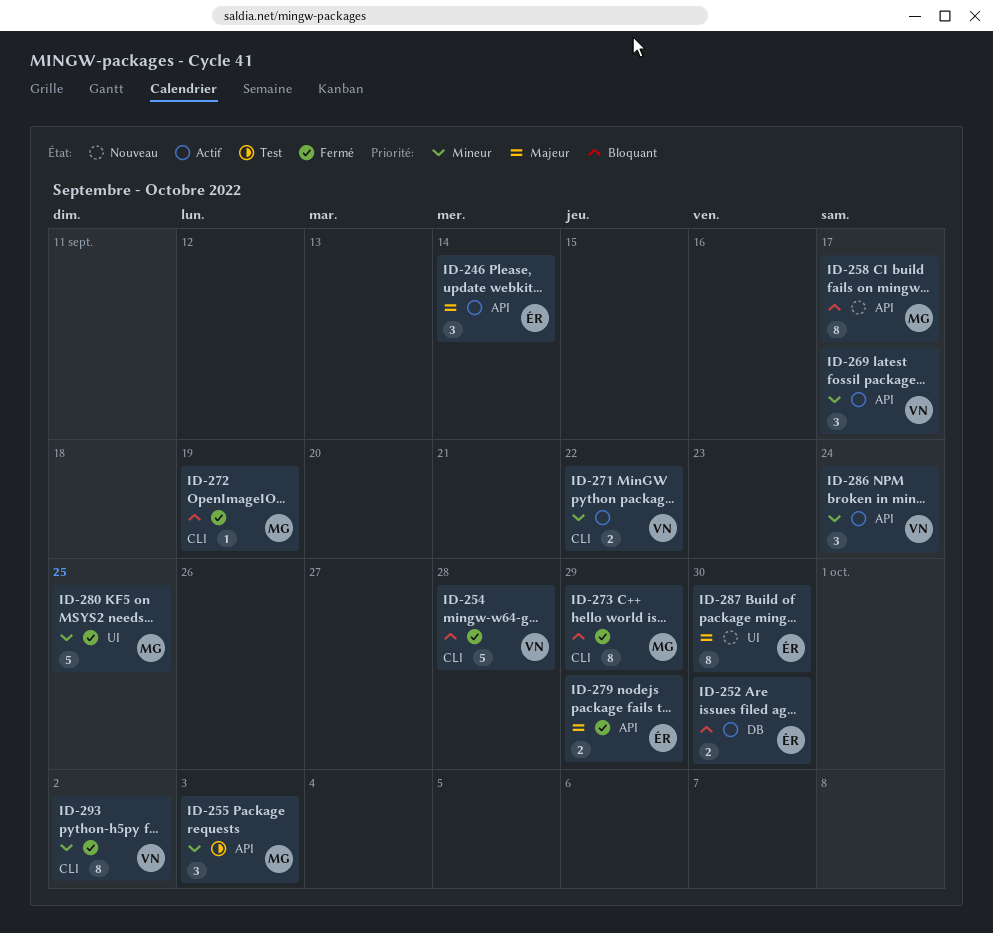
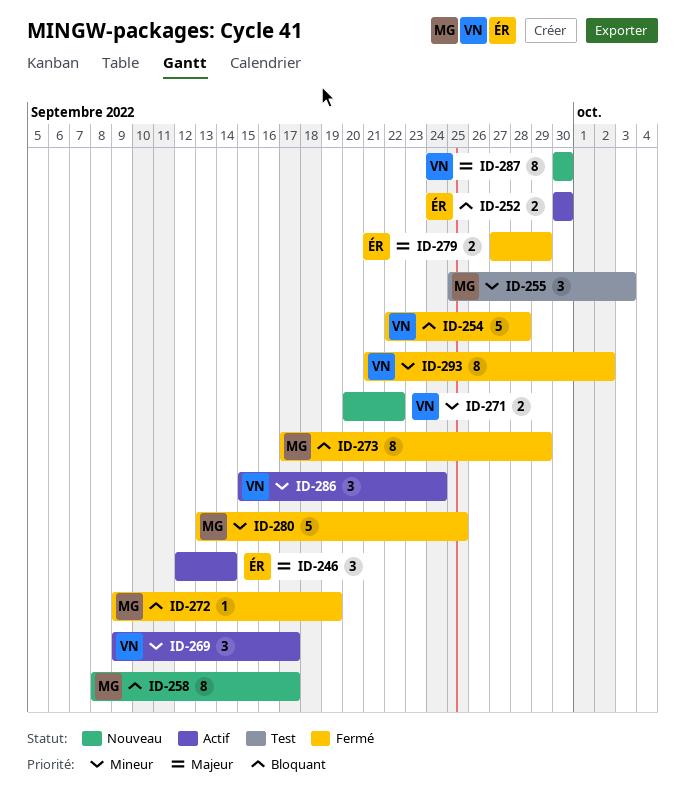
ID-271, status: Actif -> Nouveau
ID-287, owner: ÉR -> VN

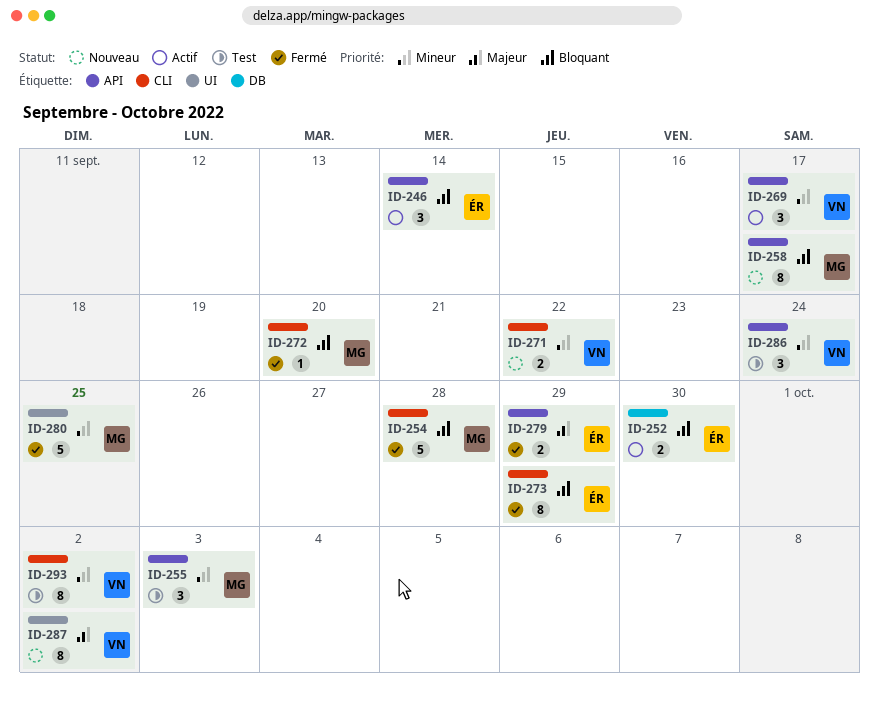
ID-246, priority: Majeur -> Bloquant
ID-254, owner: VN -> MG
ID-272, due: Sep 19 -> Sep 20
ID-273, owner: MG -> ÉR
ID-286, status: Actif -> Test
ID-287, due: Sep 30 -> Oct 2
ID-293, status: Fermé -> Test

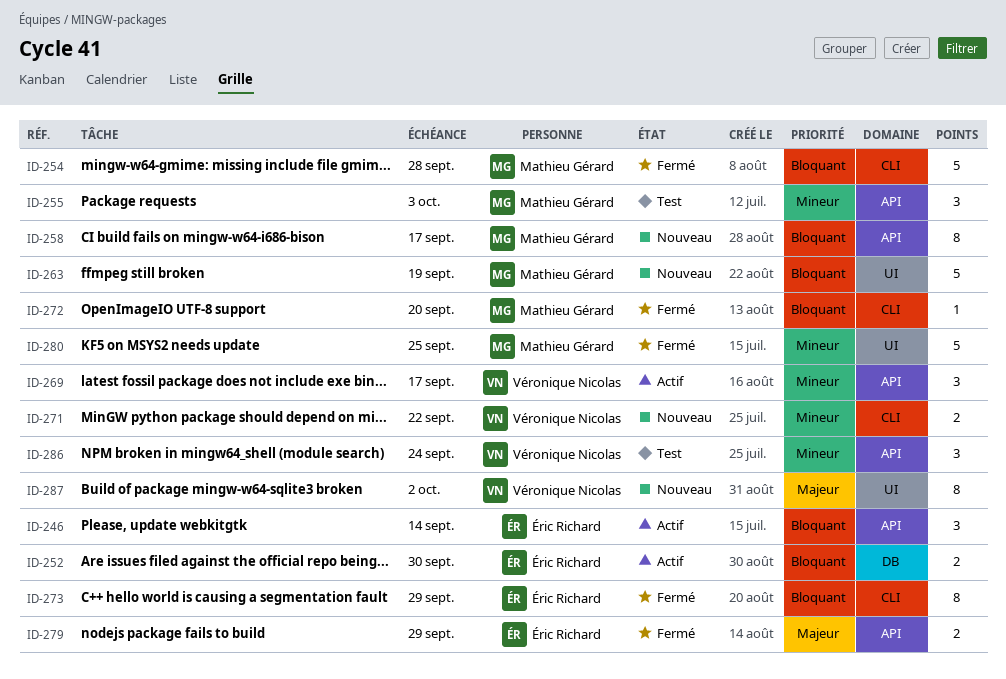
ID-263: none -> present
ID-293: present -> none

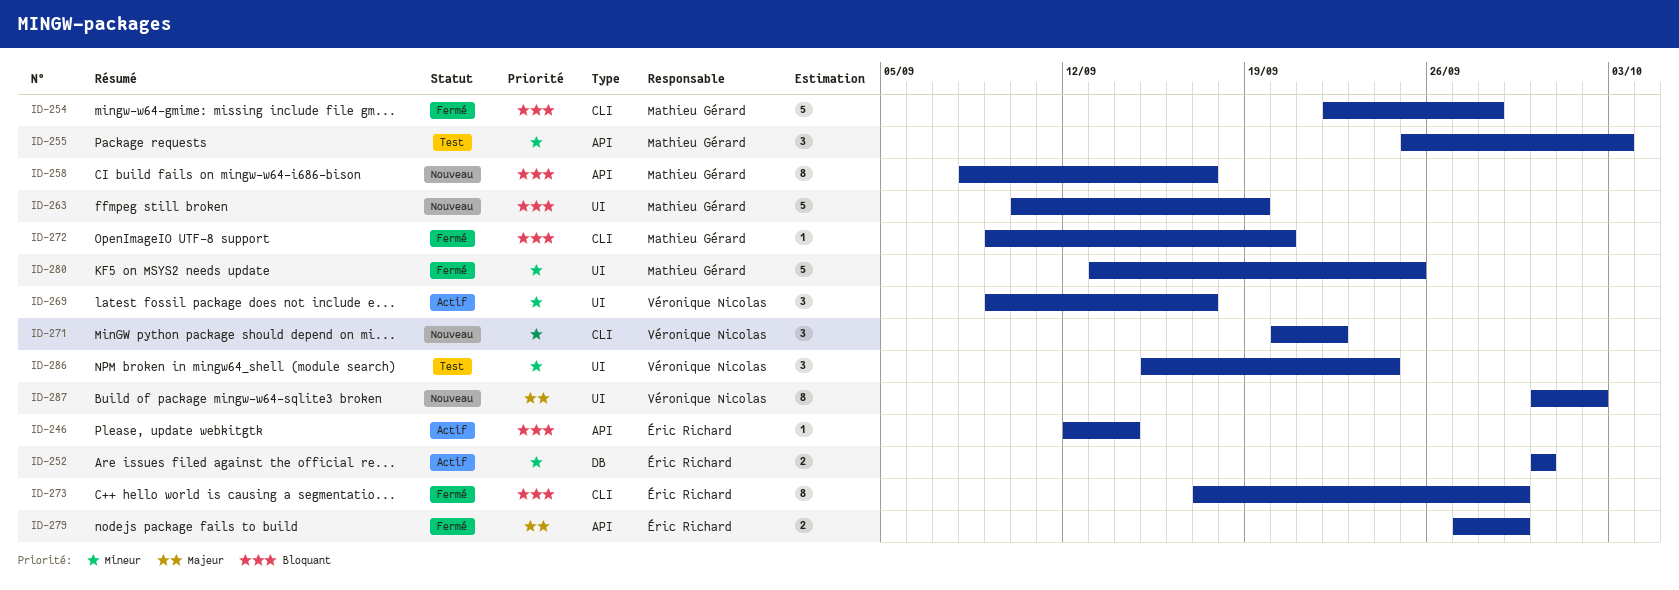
ID-246, estimate: 3 -> 1
ID-252, priority: Bloquant -> Mineur
ID-269, label: API -> UI
ID-271, estimate: 2 -> 3
ID-286, label: API -> UI

